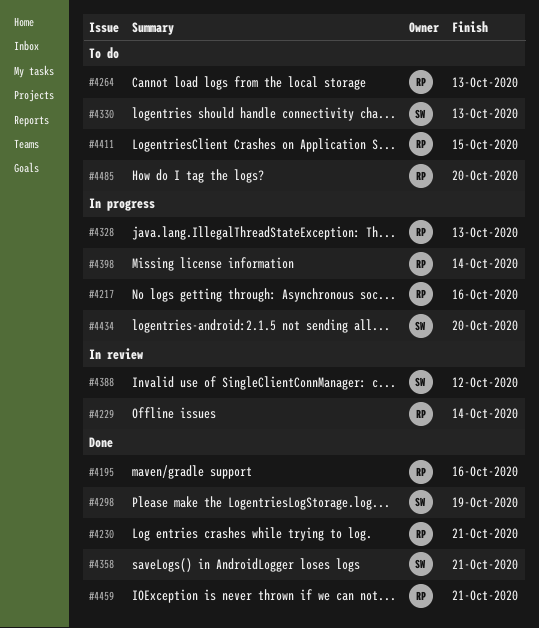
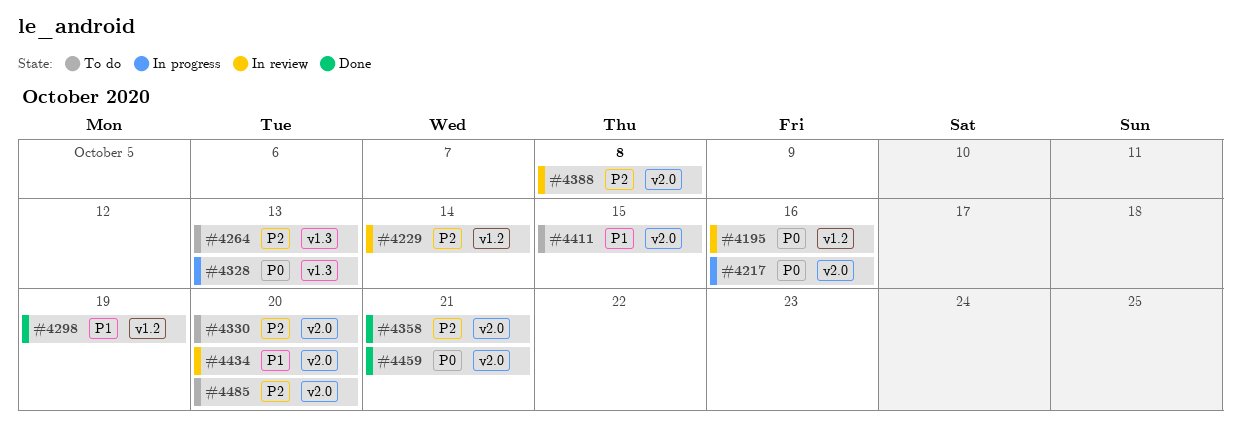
#4195, status: Done -> In review
#4230: present -> none
#4330, due: Oct 13 -> Oct 20
#4388, due: Oct 12 -> Oct 8
#4398: present -> none
#4434, status: In progress -> In review

